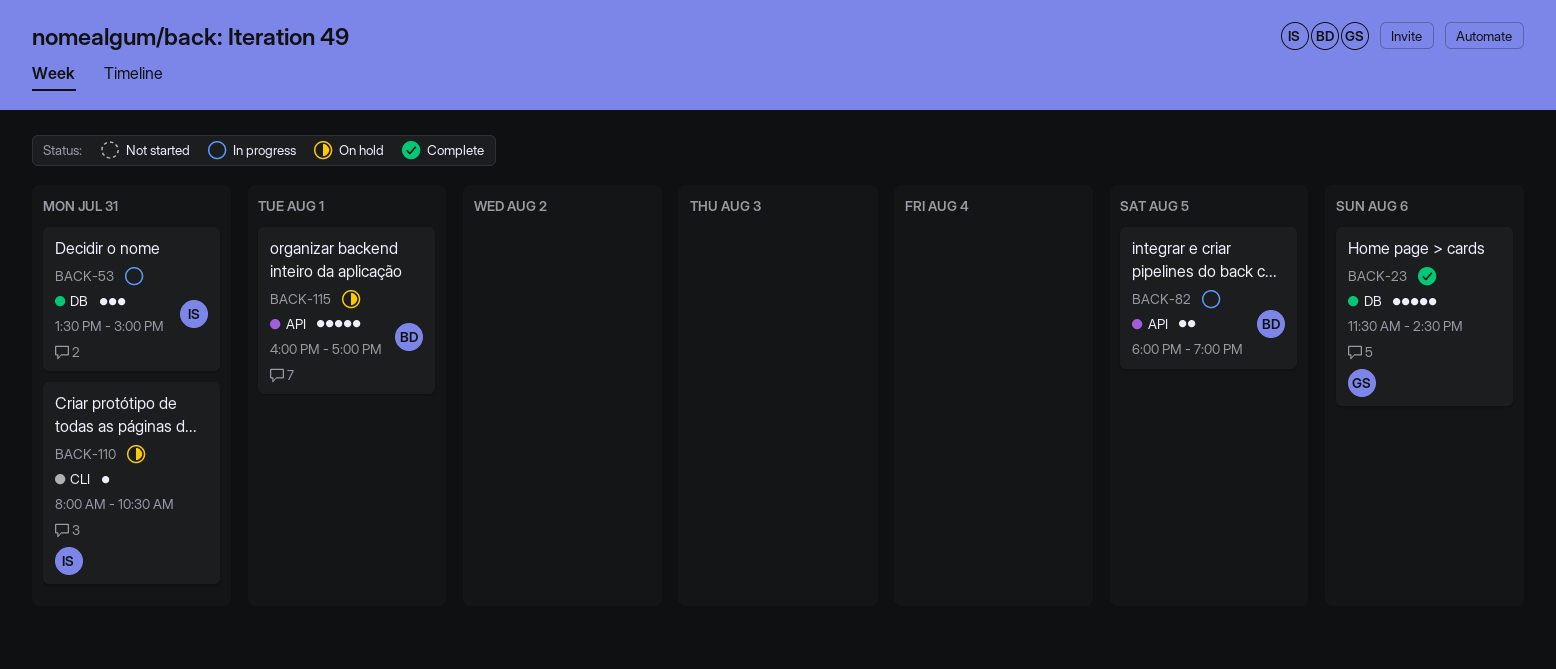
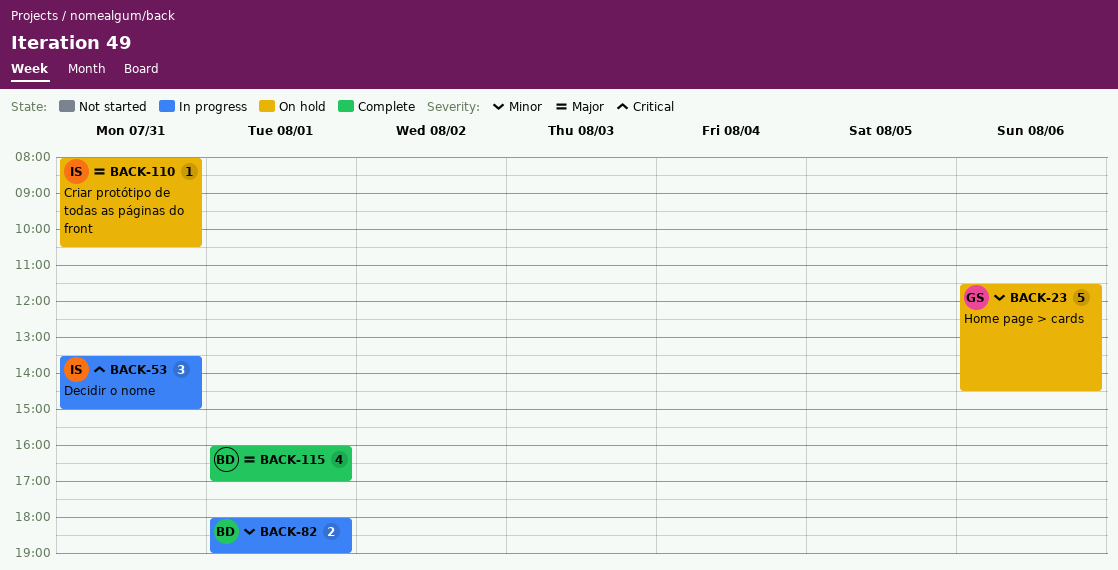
BACK-23, status: Complete -> On hold
BACK-82, day: Aug 5 -> Aug 1
BACK-115, status: On hold -> Complete
BACK-115, estimate: 5 -> 4

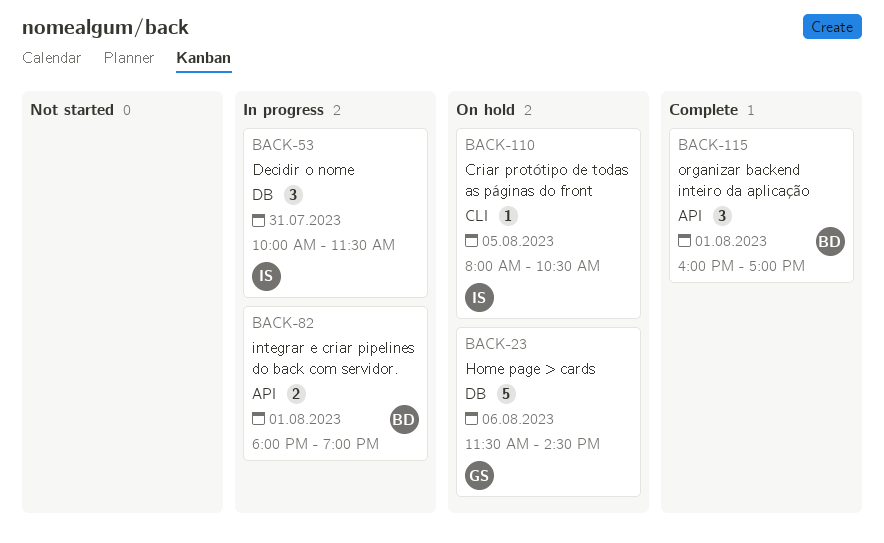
BACK-53, begins: 13:30 -> 10:00
BACK-53, ends: 15:00 -> 11:30
BACK-110, day: Jul 31 -> Aug 5
BACK-115, estimate: 4 -> 3

